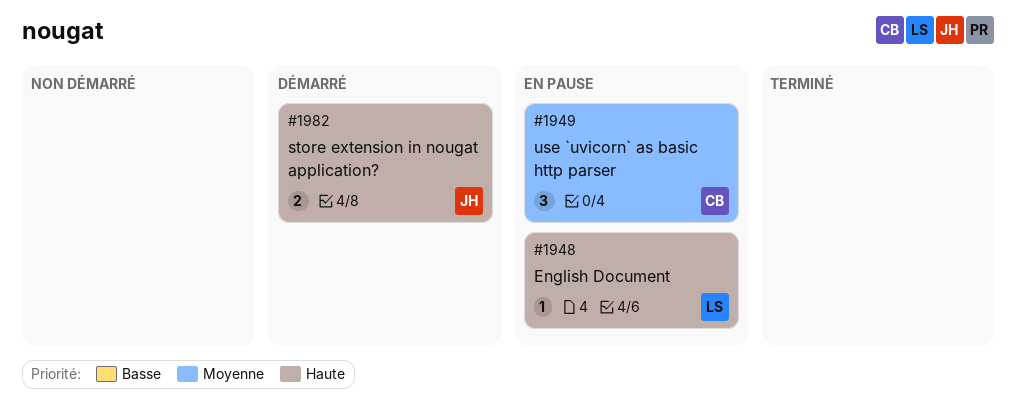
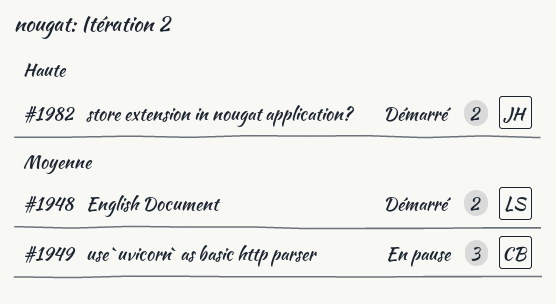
#1948, status: En pause -> Démarré
#1948, priority: Haute -> Moyenne
#1948, estimate: 1 -> 2

